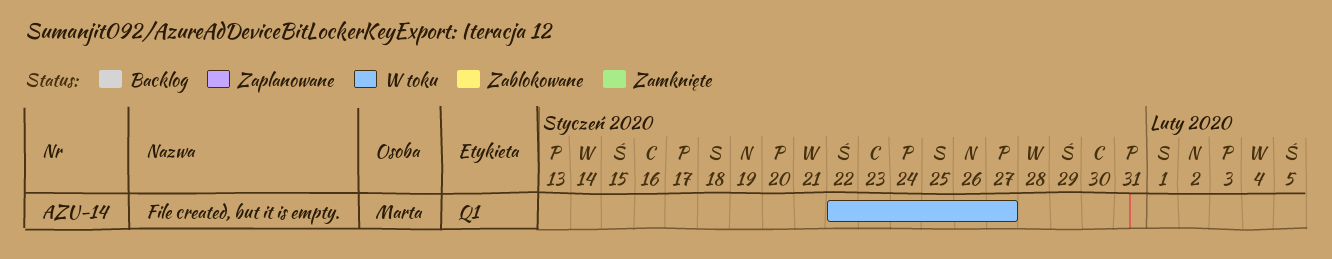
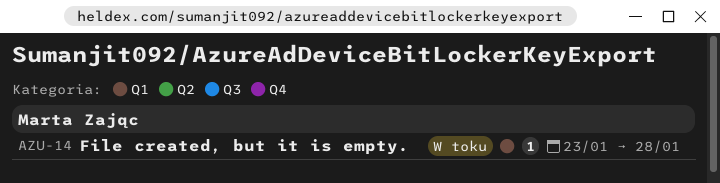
AZU-14, start: Jan 22 -> Jan 23
AZU-14, due: Jan 27 -> Jan 28

